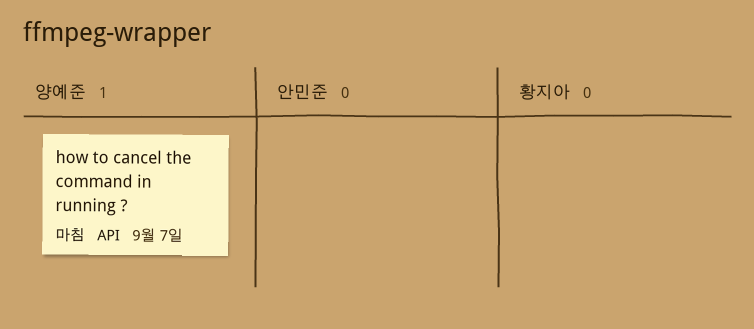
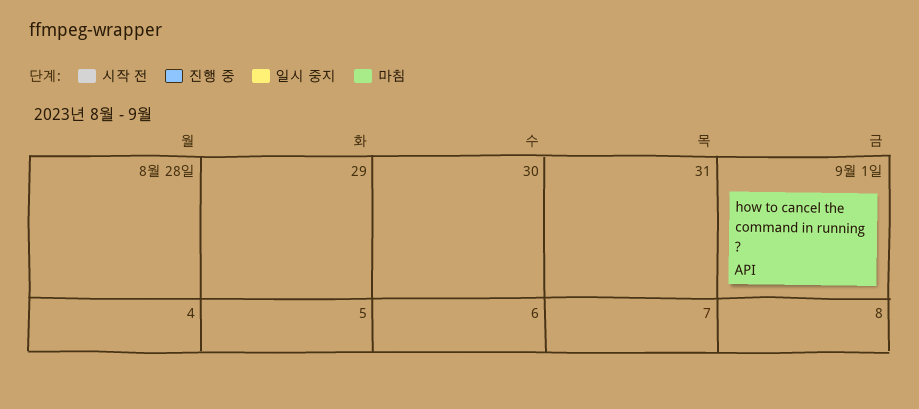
how to cancel the command in running ?, due: Sep 7 -> Sep 1

